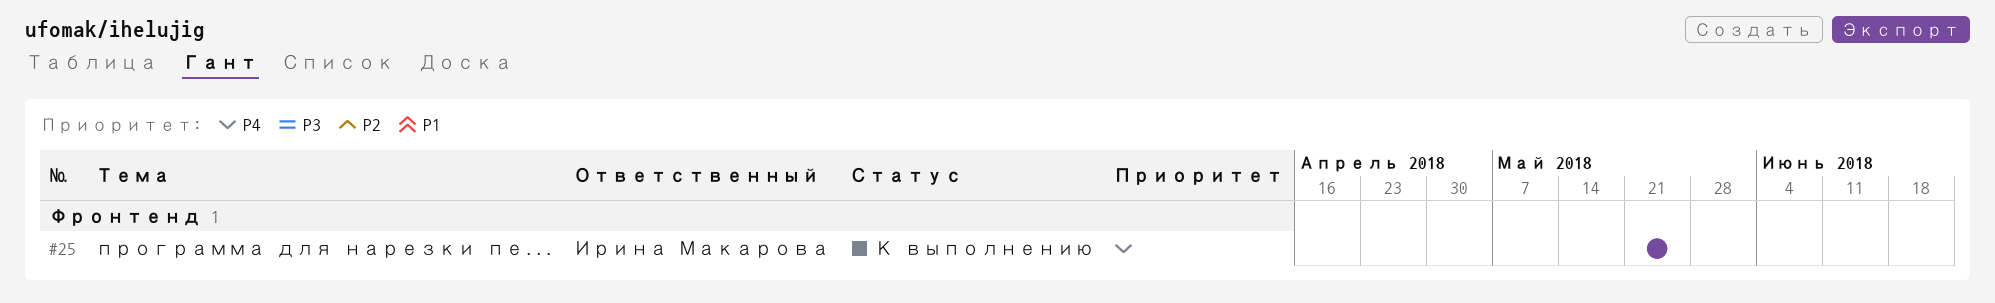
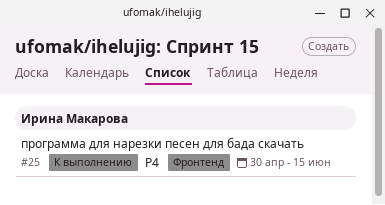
#25, start: May 21 -> Apr 30
#25, due: May 25 -> Jun 15

